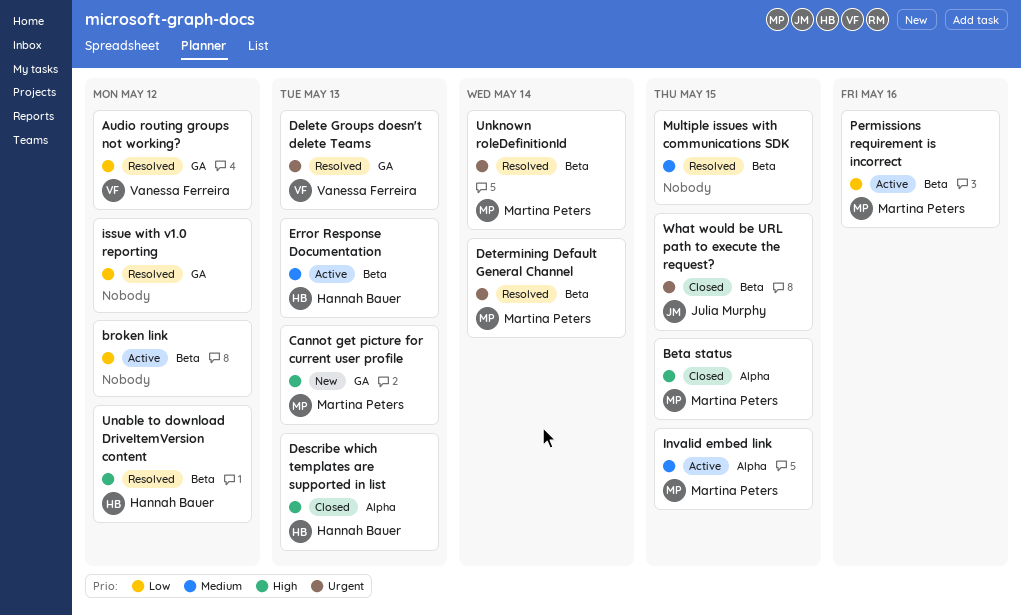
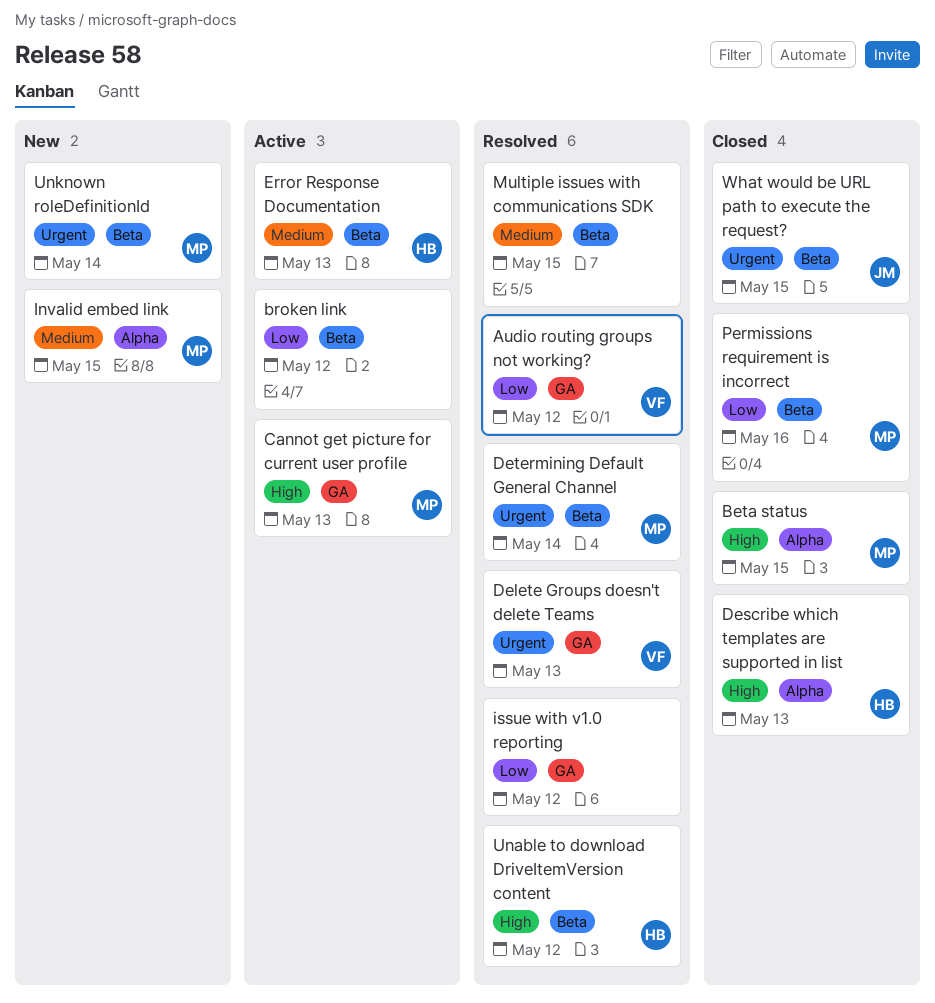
Cannot get picture for current user profile, status: New -> Active
Invalid embed link, status: Active -> New
Permissions requirement is incorrect, status: Active -> Closed
Unknown roleDefinitionId, status: Resolved -> New

